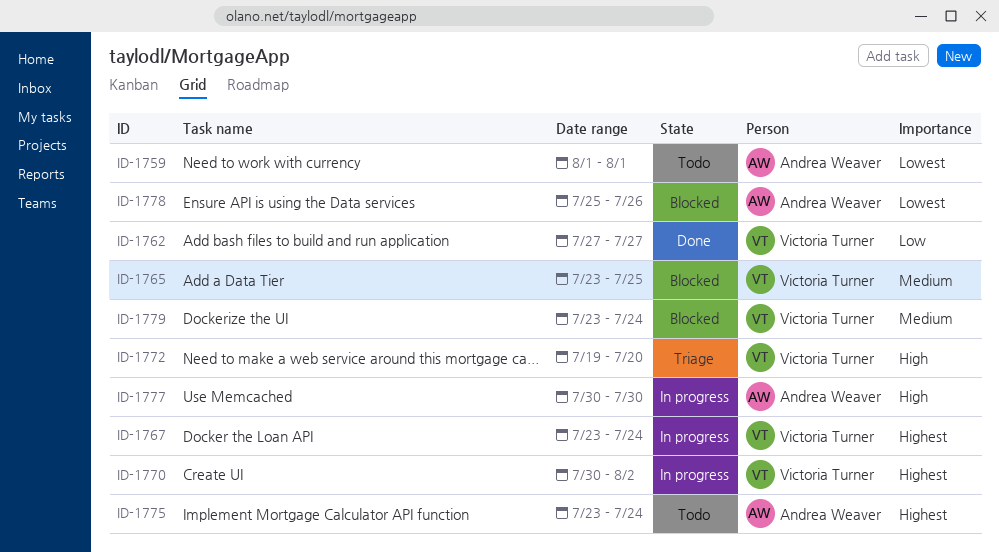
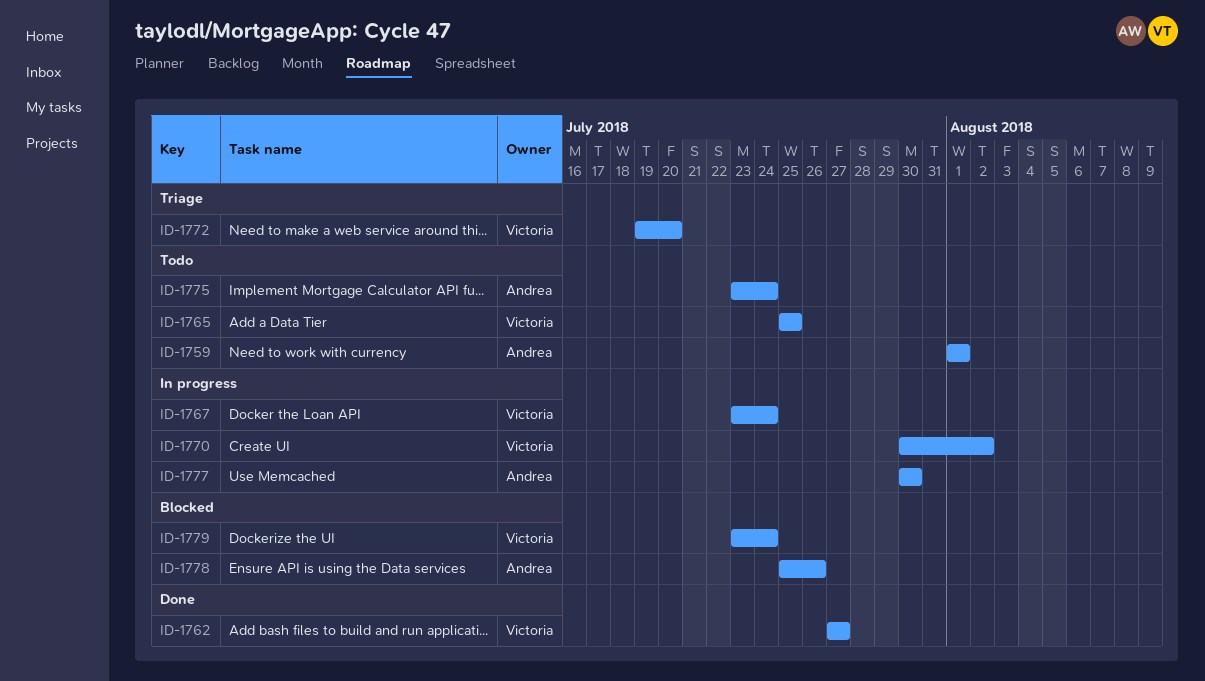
ID-1765, status: Blocked -> Todo
ID-1765, start: Jul 23 -> Jul 25

